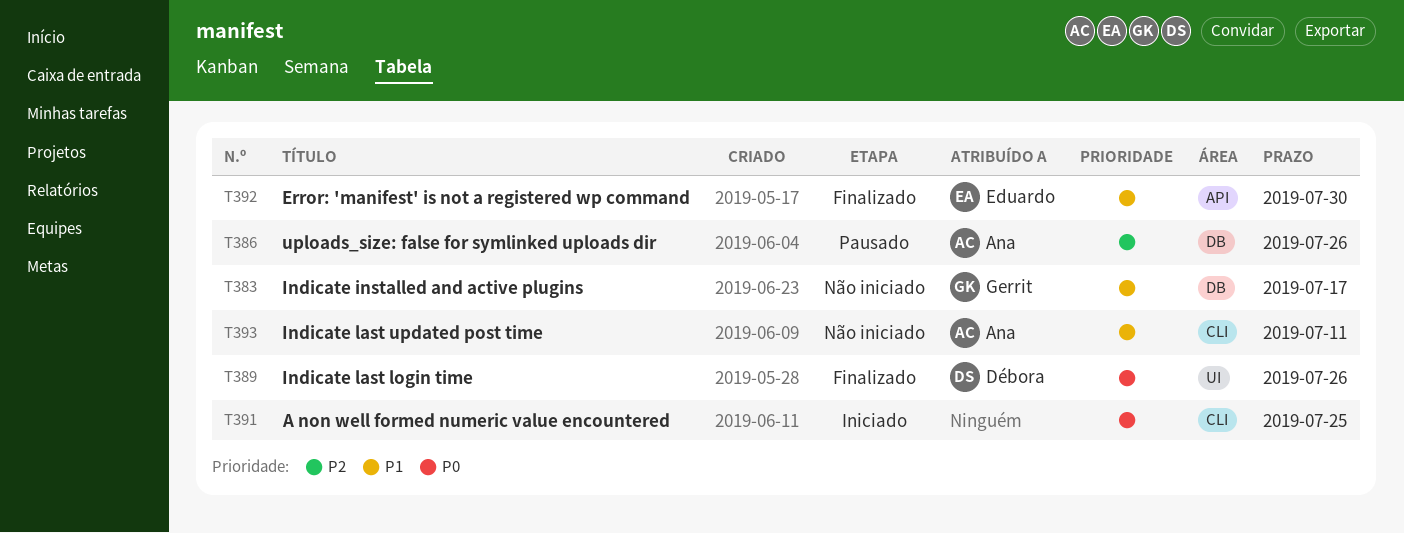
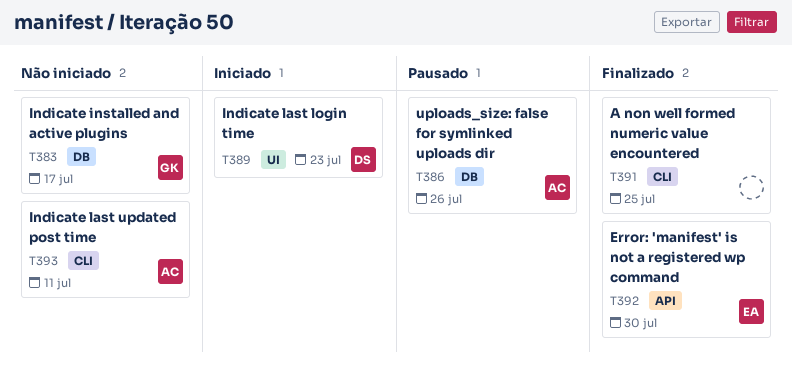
T389, status: Finalizado -> Iniciado
T389, due: Jul 26 -> Jul 23
T391, status: Iniciado -> Finalizado

